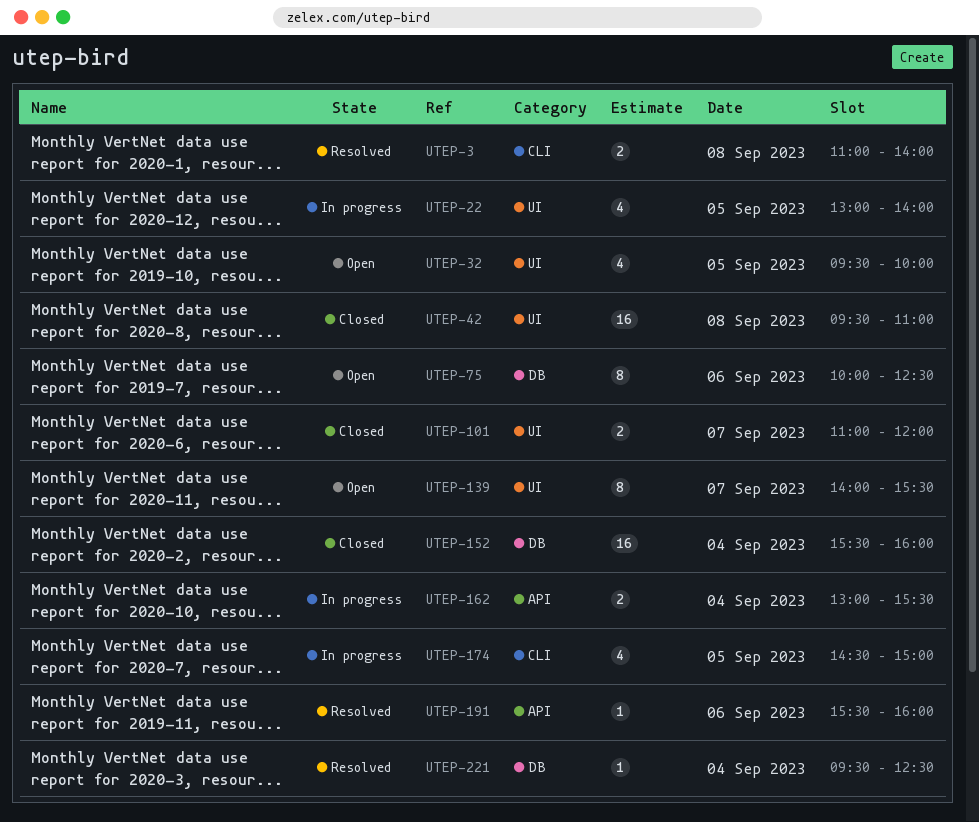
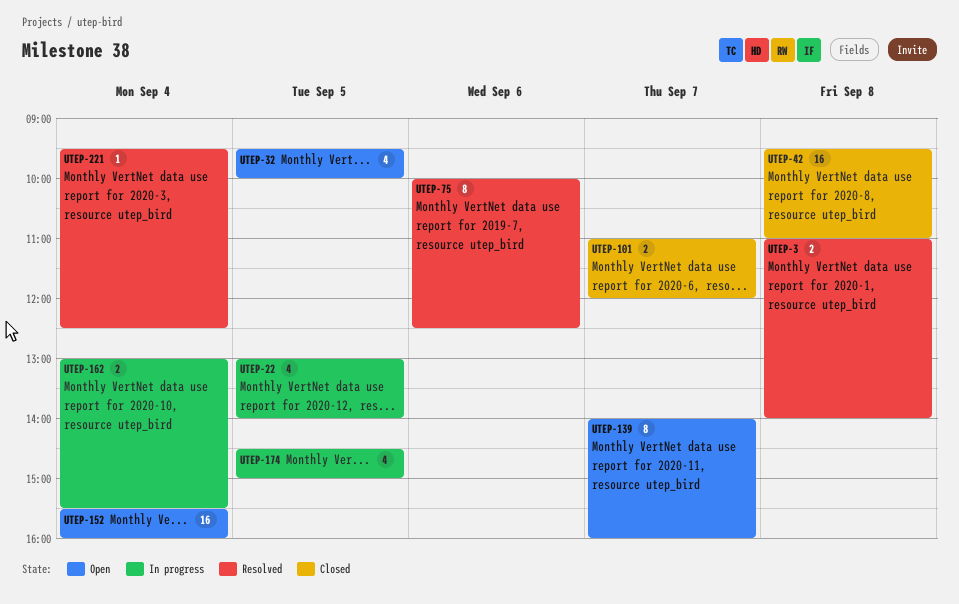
UTEP-75, status: Open -> Resolved
UTEP-139, ends: 15:30 -> 16:00
UTEP-152, status: Closed -> Open
UTEP-191: present -> none

